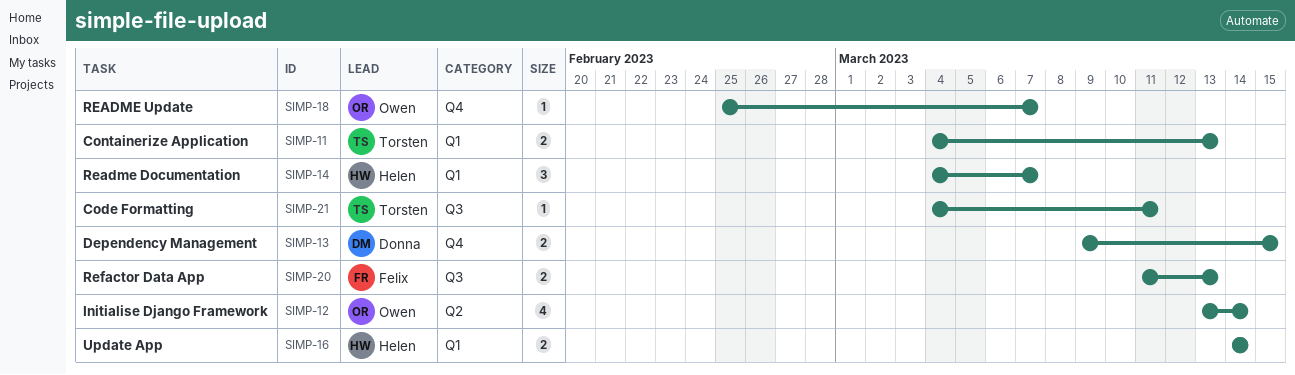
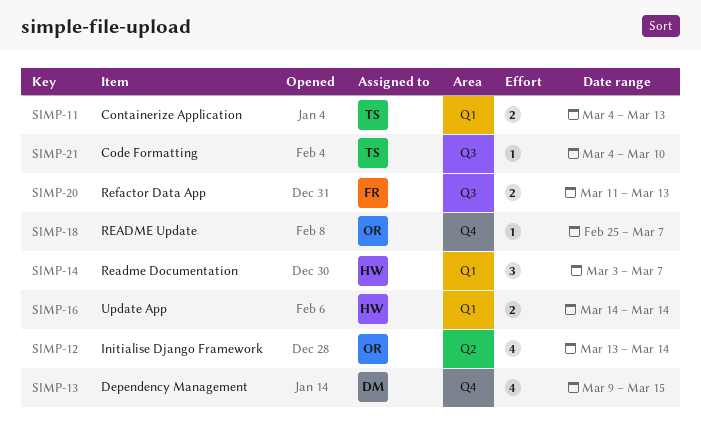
SIMP-13, estimate: 2 -> 4
SIMP-14, start: Mar 4 -> Mar 3
SIMP-21, due: Mar 11 -> Mar 10

